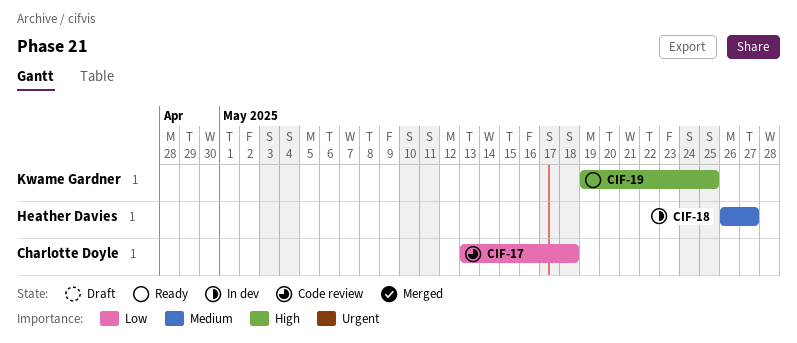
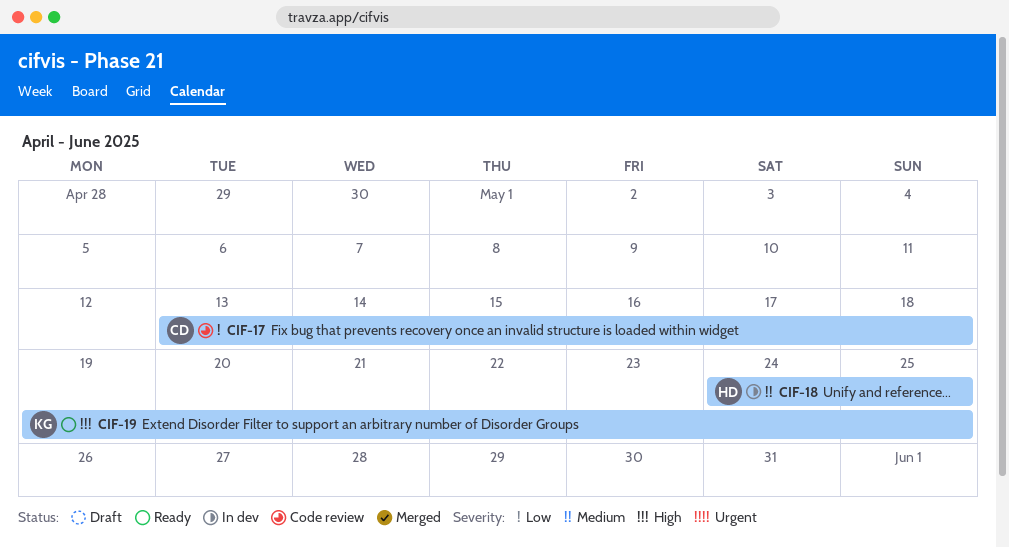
CIF-18, start: May 26 -> May 24
CIF-18, due: May 27 -> May 25

